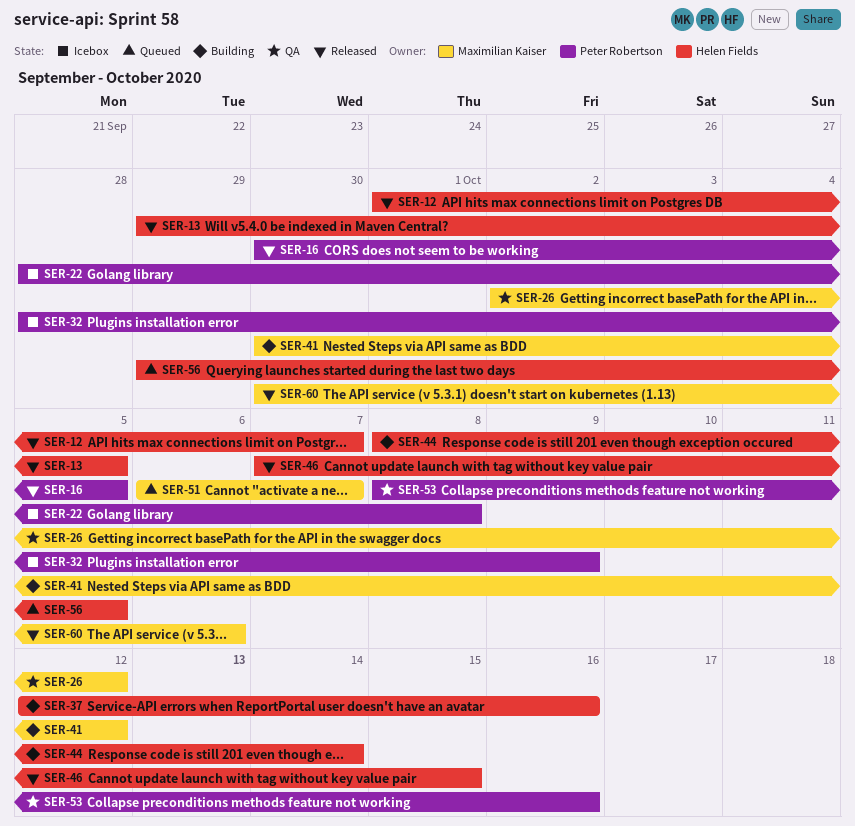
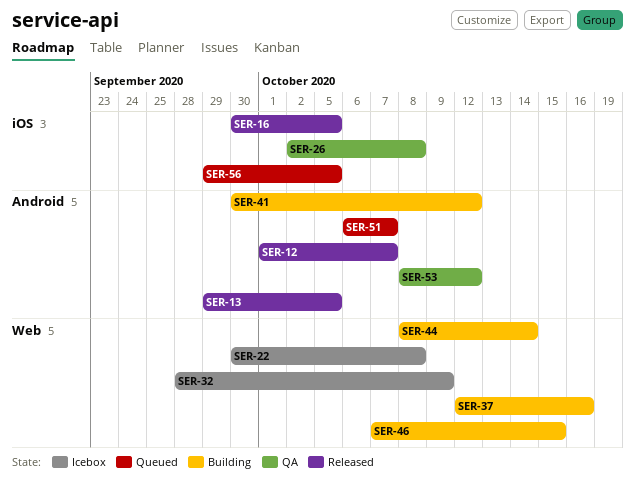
SER-22, start: Sep 28 -> Sep 30
SER-26, due: Oct 12 -> Oct 8
SER-46, status: Released -> Building
SER-53, due: Oct 16 -> Oct 12
SER-60: present -> none

